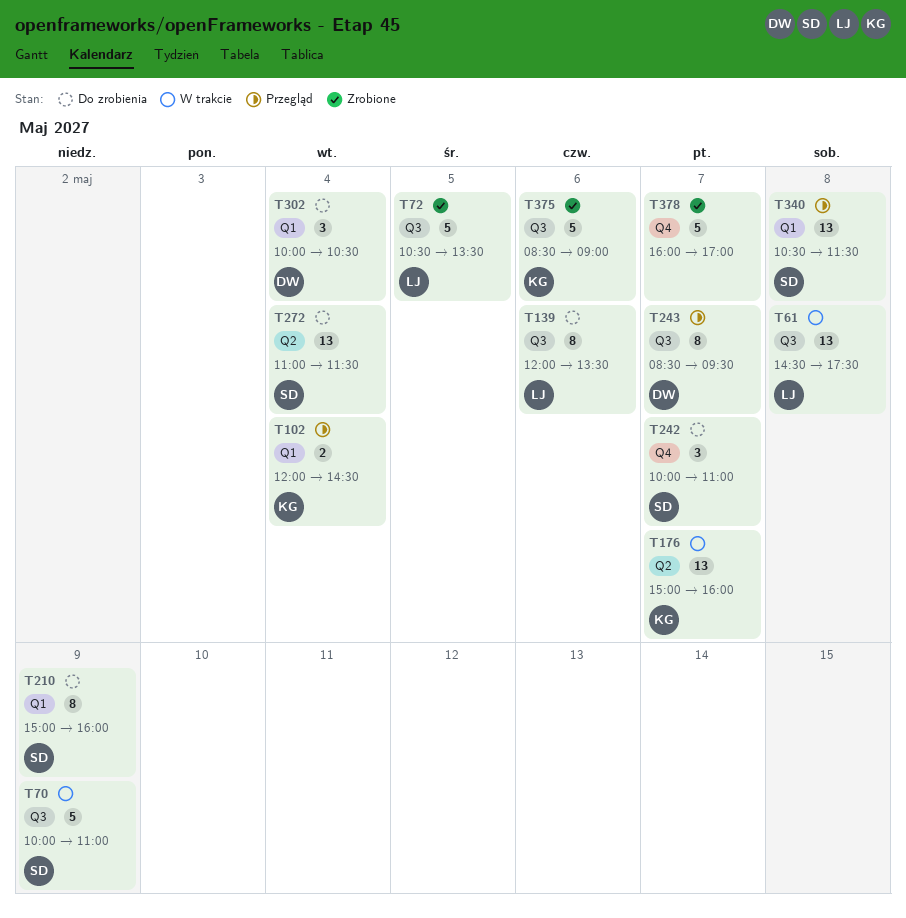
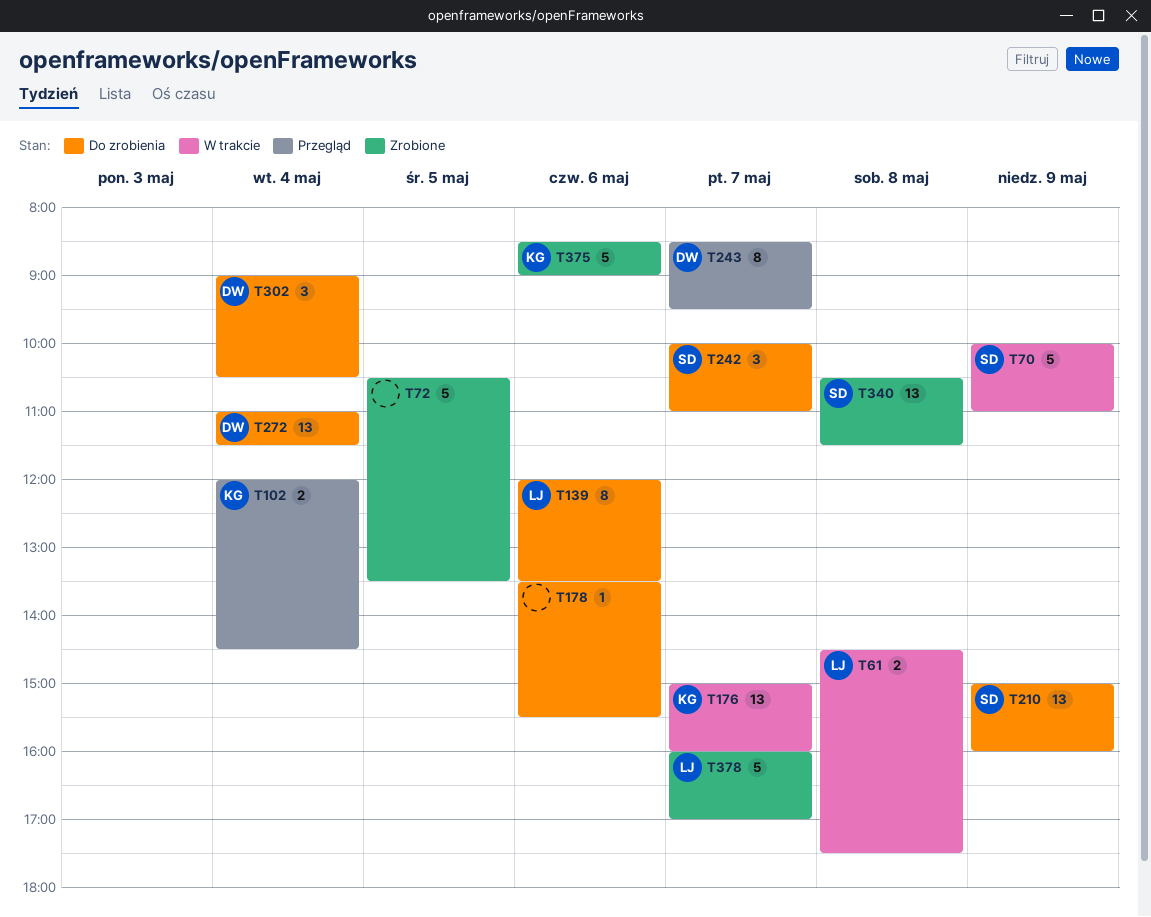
T61, estimate: 13 -> 2
T72, owner: LJ -> none
T178: none -> present
T210, estimate: 8 -> 13
T272, owner: SD -> DW
T302, begins: 10:00 -> 09:00
T340, status: Przegląd -> Zrobione
T378, owner: none -> LJ

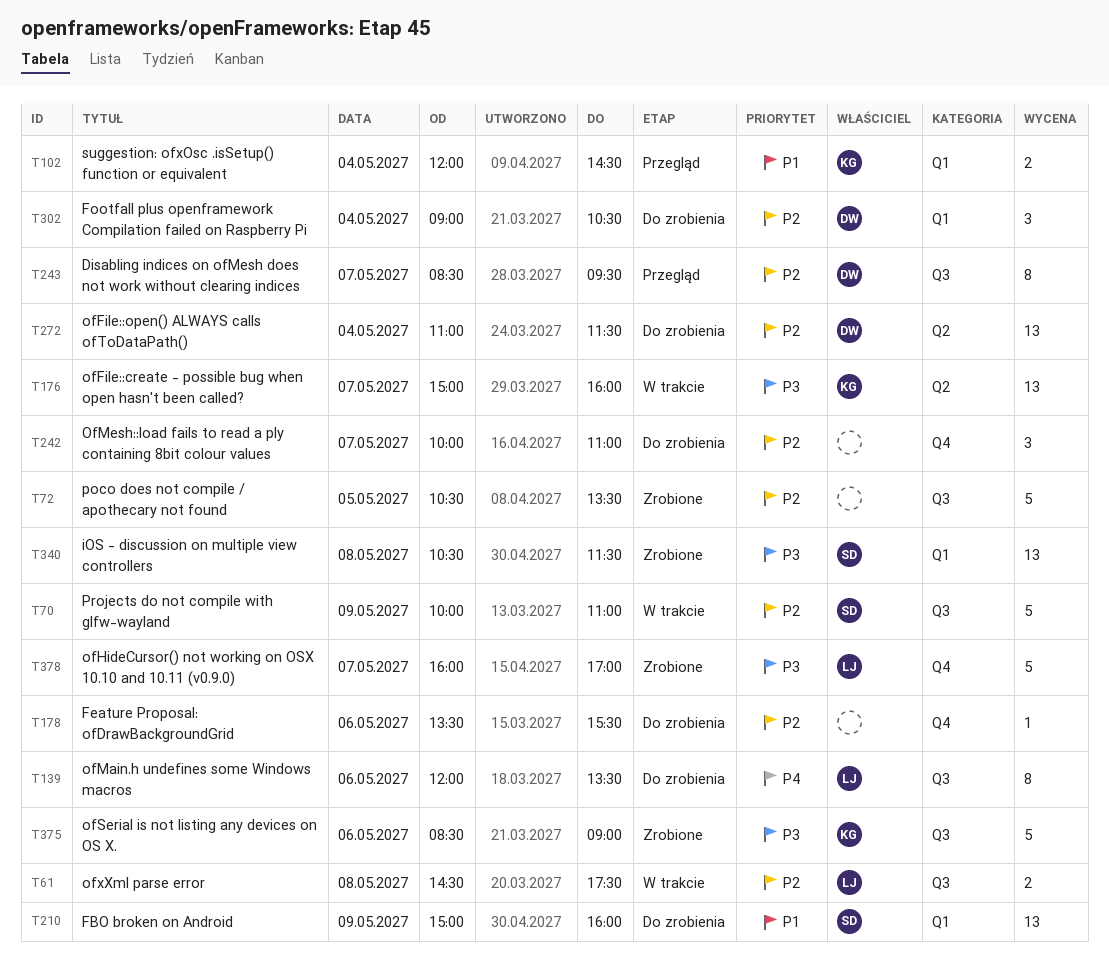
T242, owner: SD -> none

